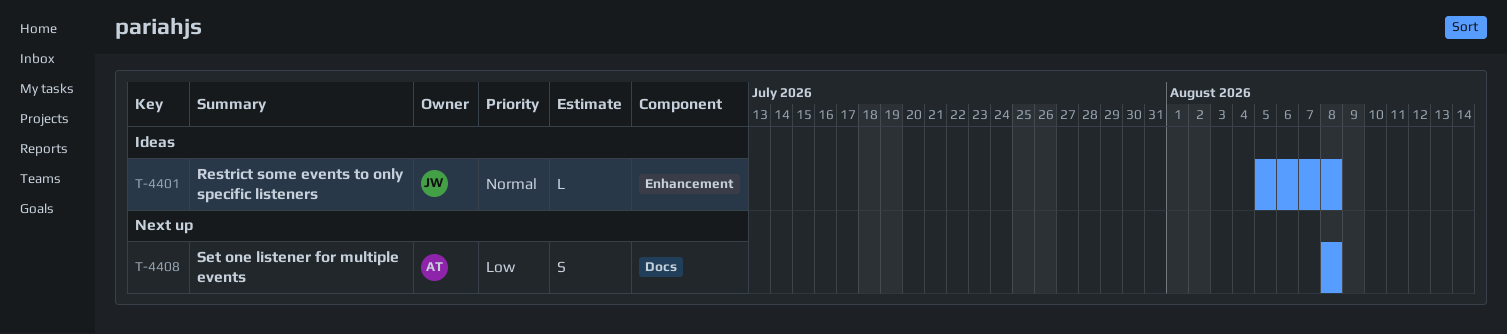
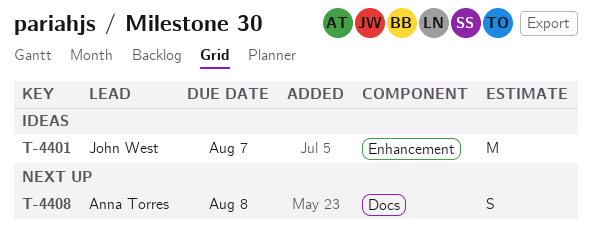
T-4401, estimate: L -> M
T-4401, due: Aug 8 -> Aug 7

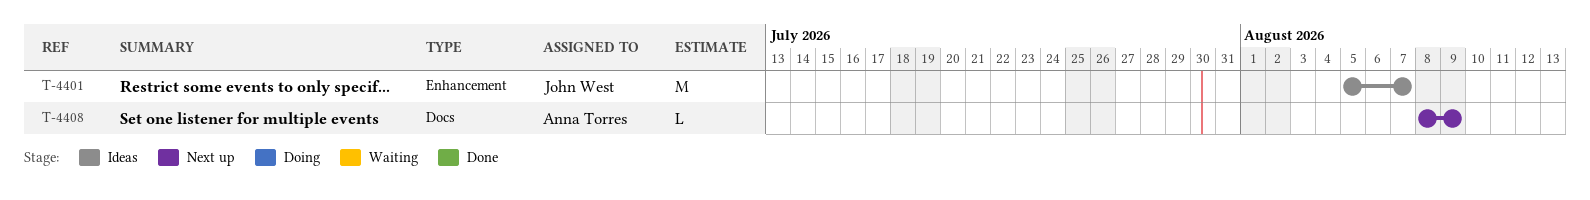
T-4408, estimate: S -> L
T-4408, due: Aug 8 -> Aug 9

